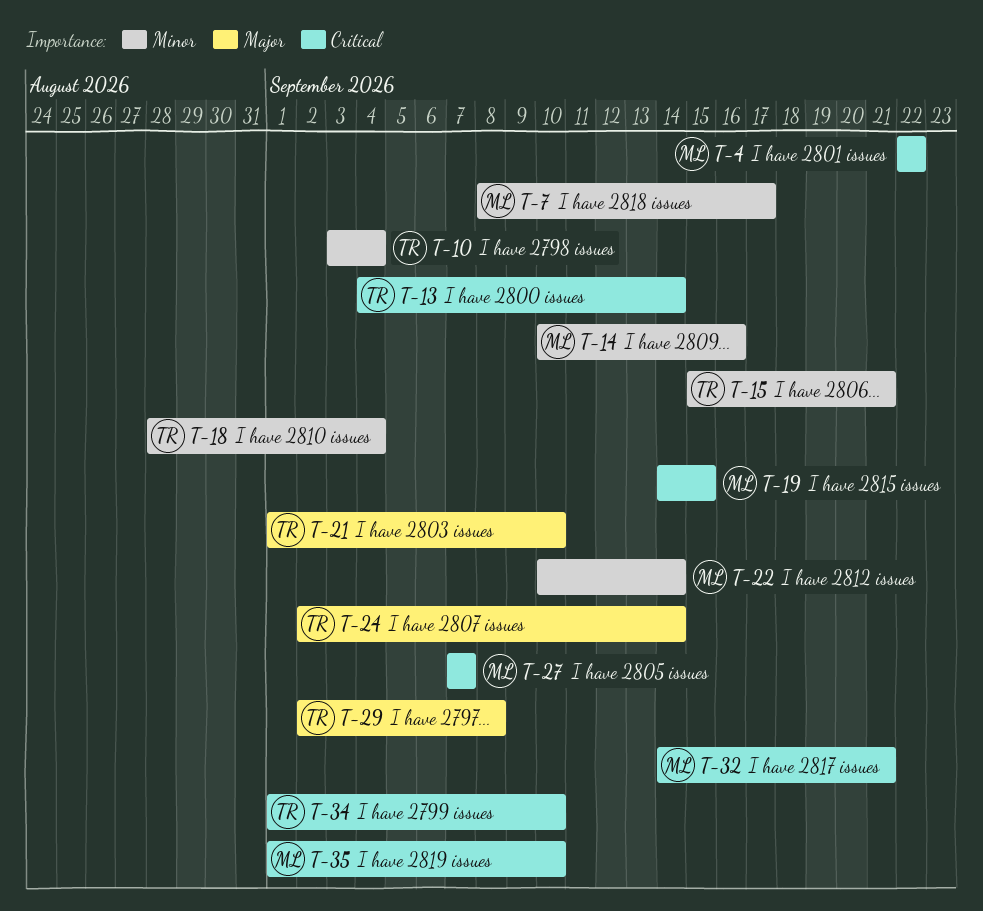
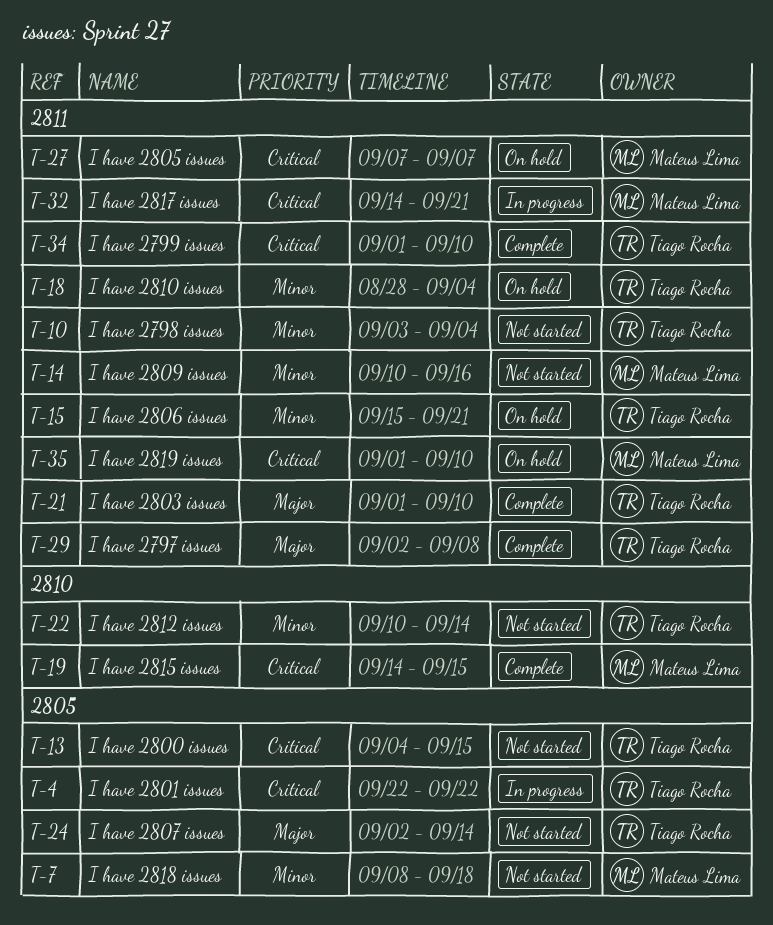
T-4, owner: Mateus Lima -> Tiago Rocha
T-7, due: Sep 17 -> Sep 18
T-13, due: Sep 14 -> Sep 15
T-22, owner: Mateus Lima -> Tiago Rocha

